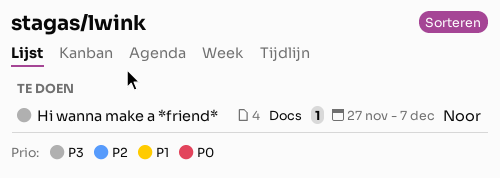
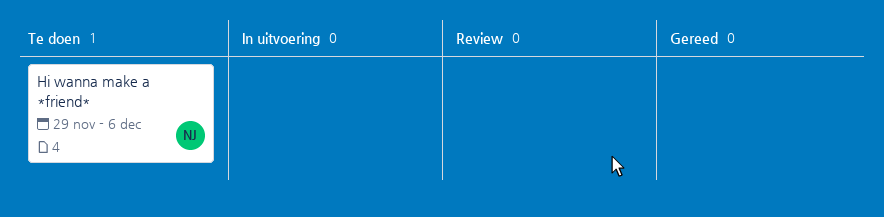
Hi wanna make a *friend*, start: Nov 27 -> Nov 29
Hi wanna make a *friend*, due: Dec 7 -> Dec 6

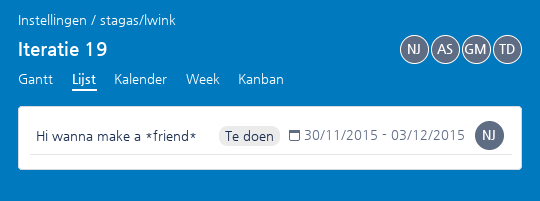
Hi wanna make a *friend*, start: Nov 29 -> Nov 30
Hi wanna make a *friend*, due: Dec 6 -> Dec 3

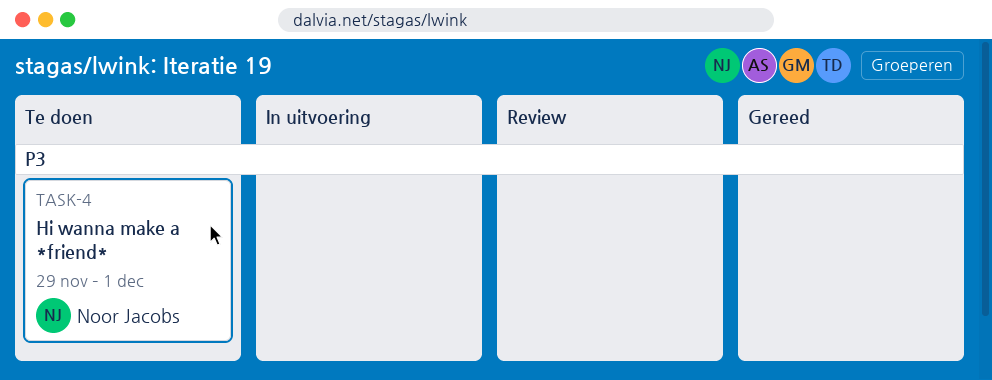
Hi wanna make a *friend*, start: Nov 30 -> Nov 29
Hi wanna make a *friend*, due: Dec 3 -> Dec 1

